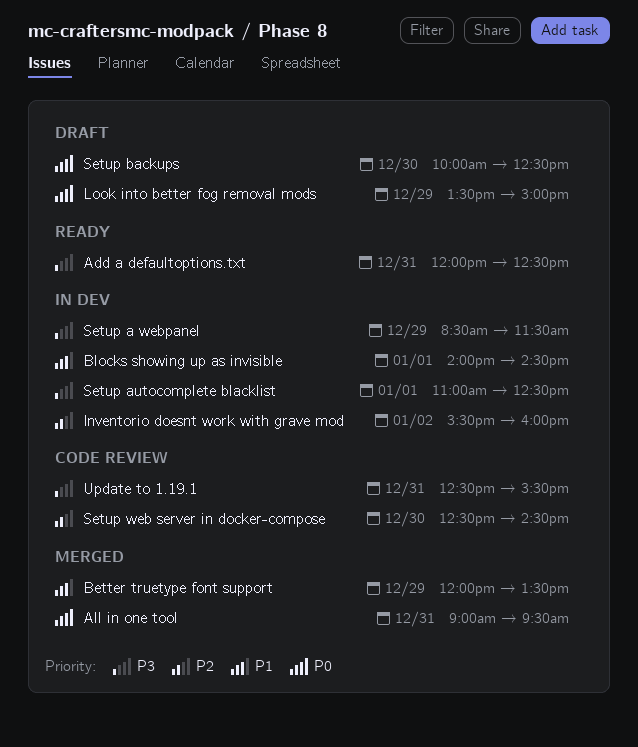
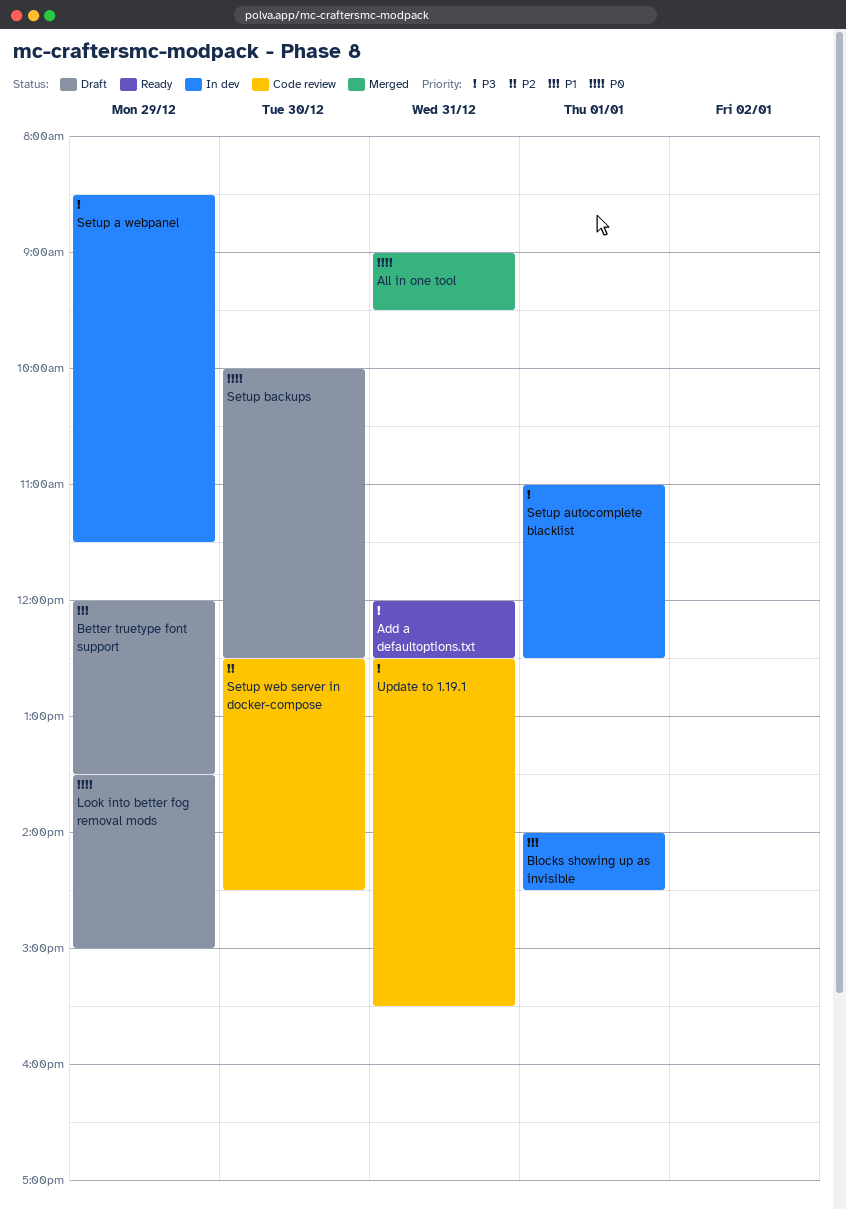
Better truetype font support, status: Merged -> Draft
Inventorio doesnt work with grave mod: present -> none

